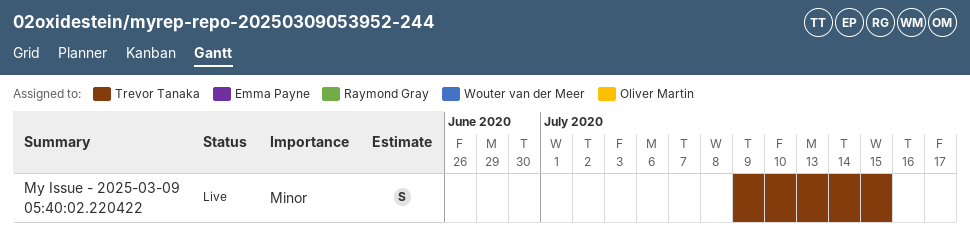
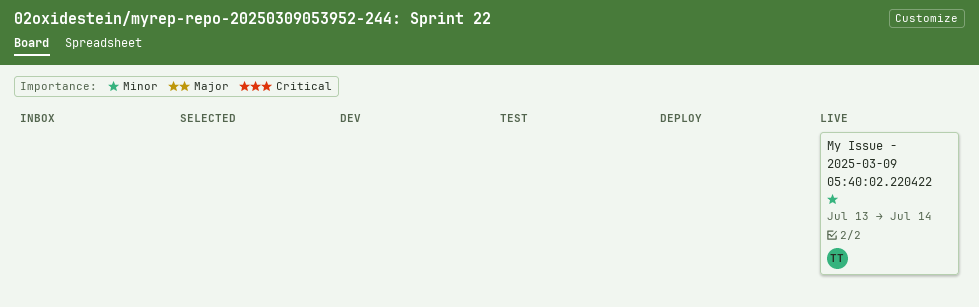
My Issue - 2025-03-09 05:40:02.220422, start: Jul 9 -> Jul 13
My Issue - 2025-03-09 05:40:02.220422, due: Jul 15 -> Jul 14

